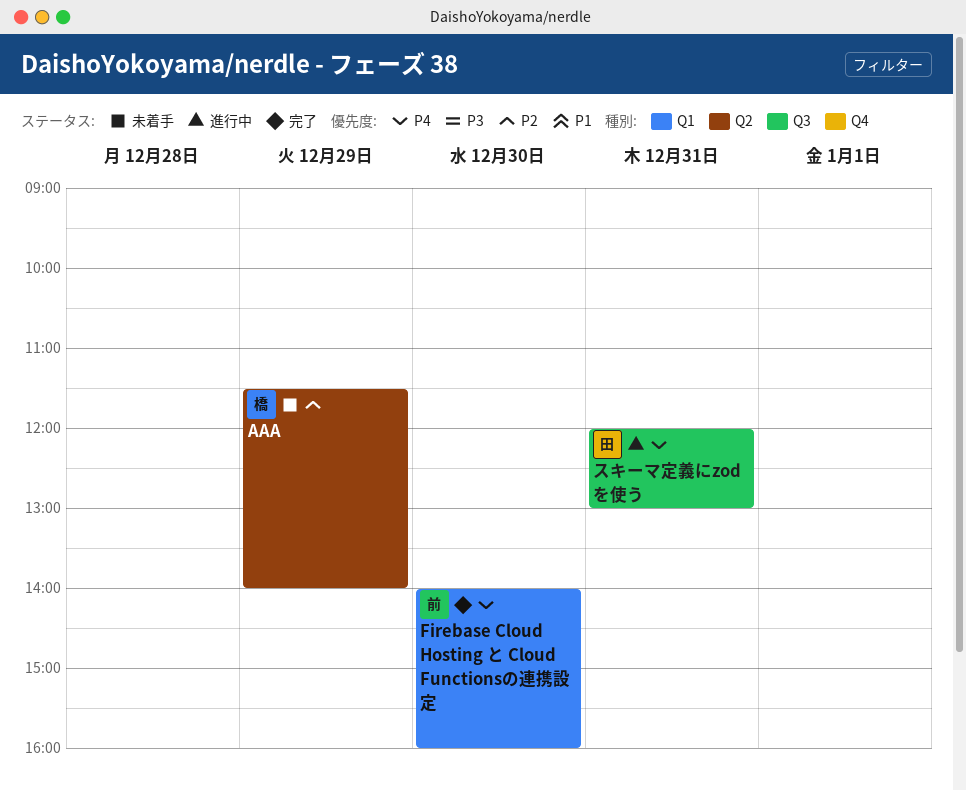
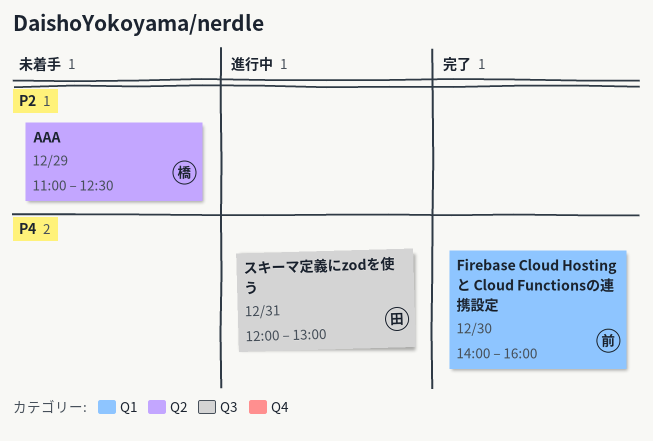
AAA, begins: 11:30 -> 11:00
AAA, ends: 14:00 -> 12:30

